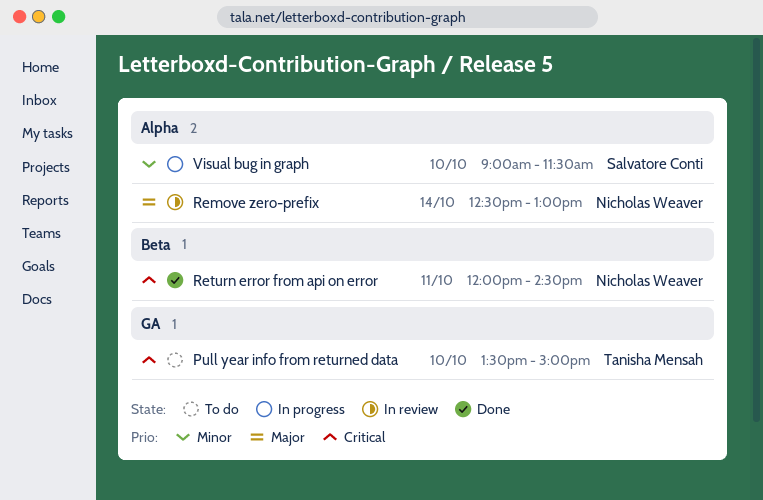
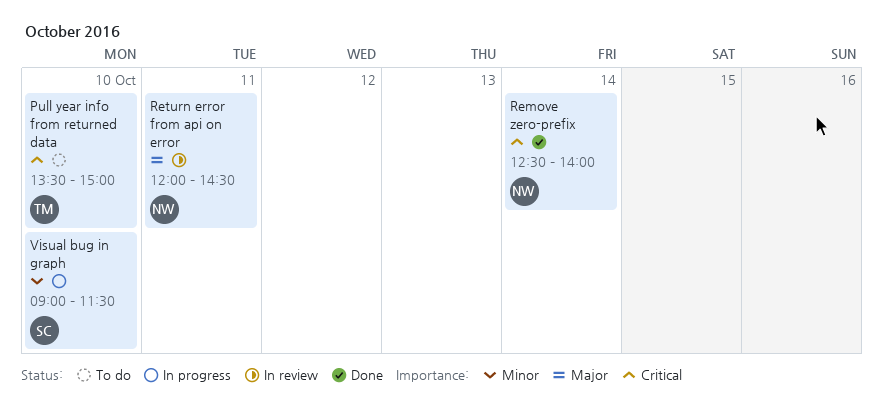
Remove zero-prefix, status: In review -> Done
Remove zero-prefix, priority: Major -> Critical
Remove zero-prefix, ends: 13:00 -> 14:00
Return error from api on error, status: Done -> In review
Return error from api on error, priority: Critical -> Major

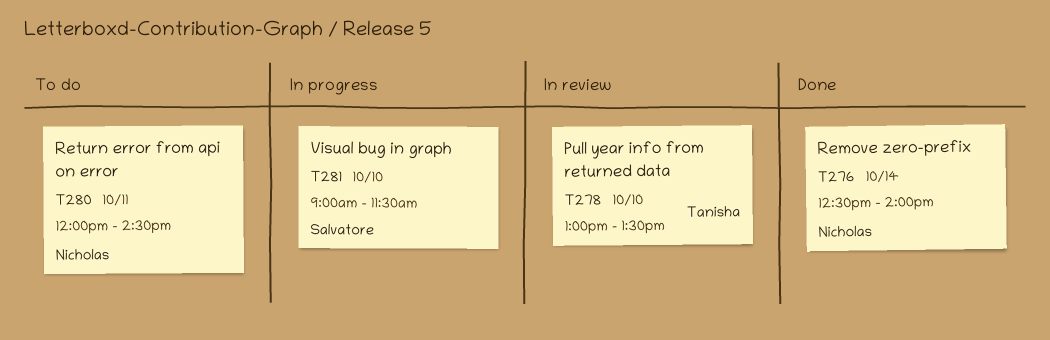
Pull year info from returned data, status: To do -> In review
Pull year info from returned data, begins: 13:30 -> 13:00
Pull year info from returned data, ends: 15:00 -> 13:30
Return error from api on error, status: In review -> To do

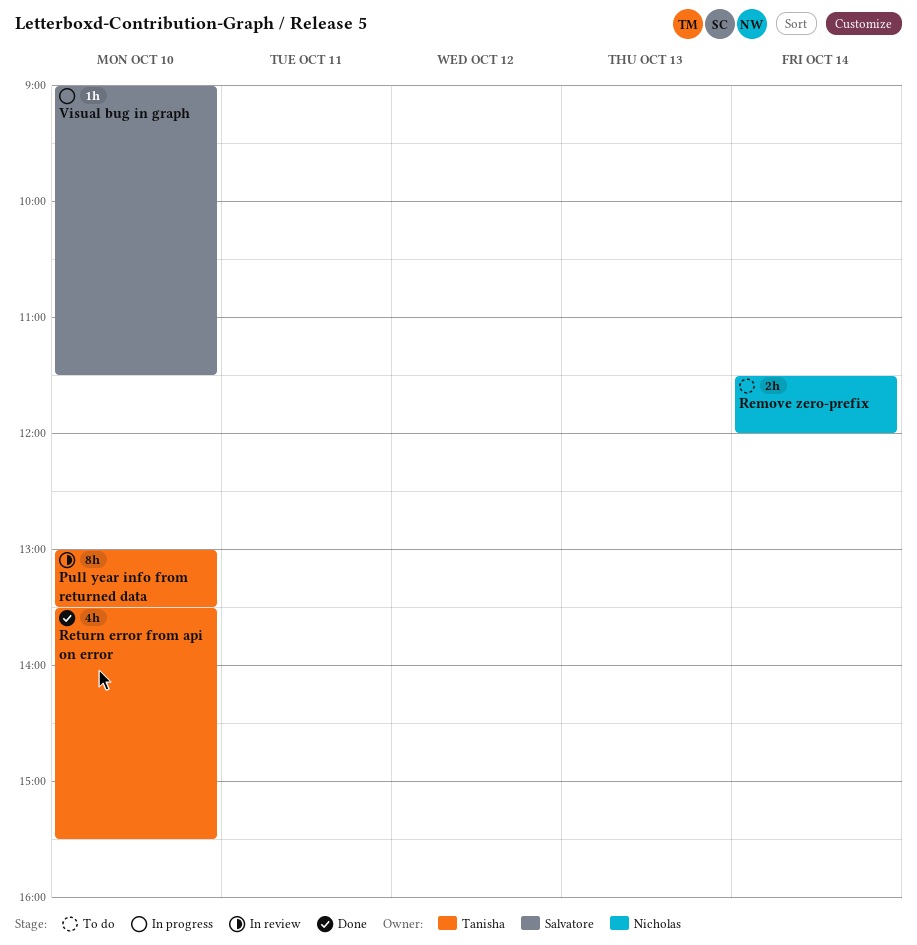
Remove zero-prefix, status: Done -> To do
Remove zero-prefix, begins: 12:30 -> 11:30
Remove zero-prefix, ends: 14:00 -> 12:00
Return error from api on error, status: To do -> Done
Return error from api on error, owner: Nicholas -> Tanisha
Return error from api on error, day: Oct 11 -> Oct 10
Return error from api on error, begins: 12:00 -> 13:30
Return error from api on error, ends: 14:30 -> 15:30

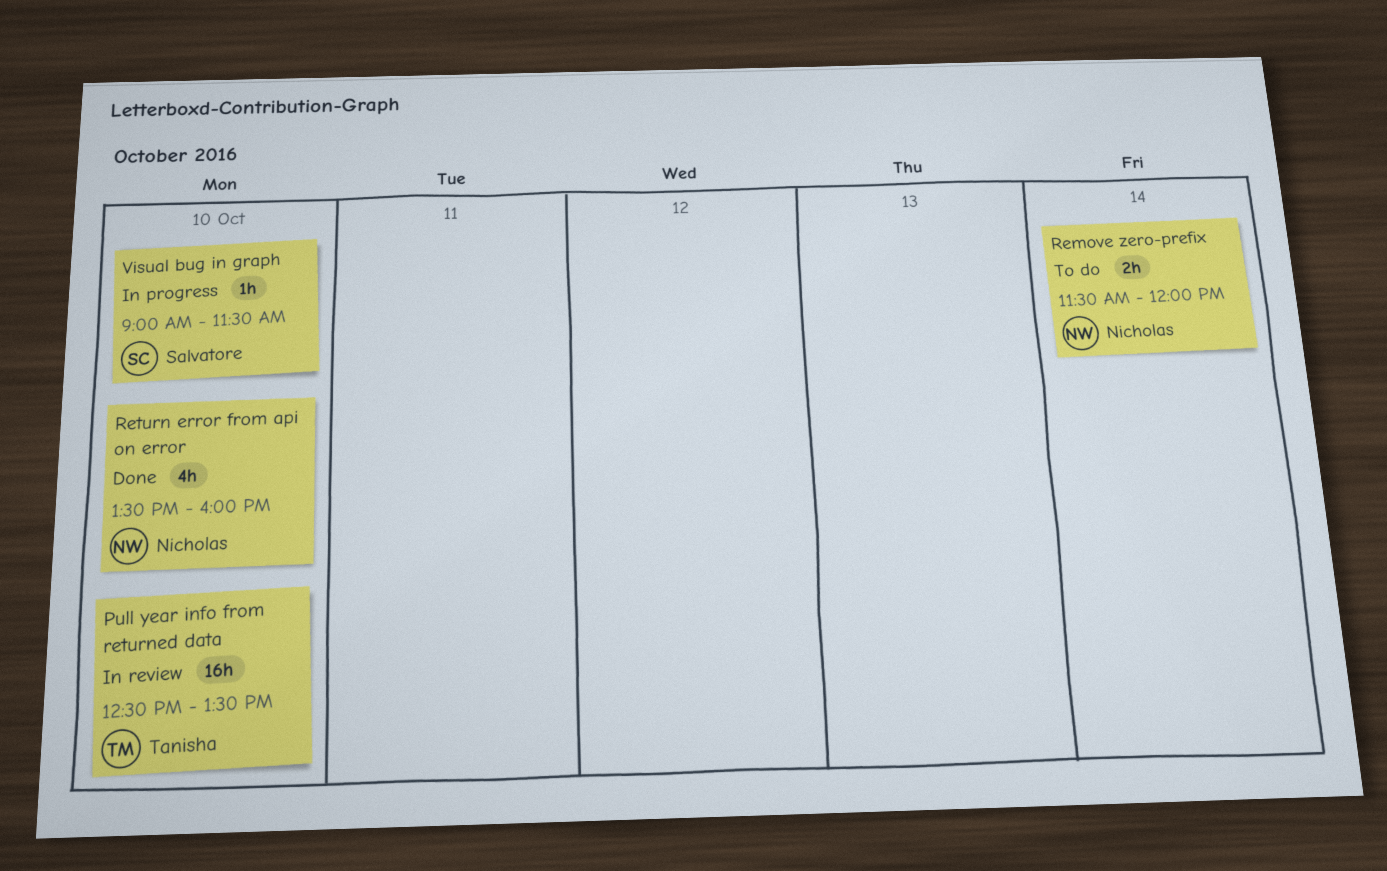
Pull year info from returned data, estimate: 8h -> 16h
Pull year info from returned data, begins: 13:00 -> 12:30
Return error from api on error, owner: Tanisha -> Nicholas
Return error from api on error, ends: 15:30 -> 16:00

